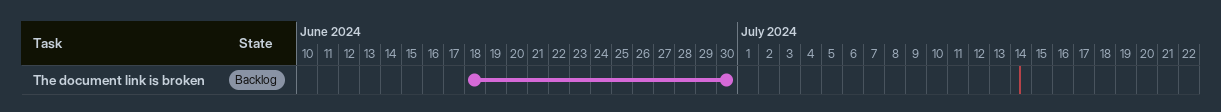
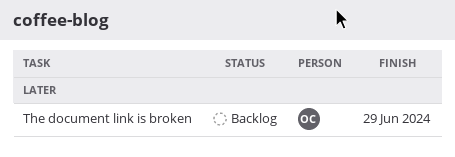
The document link is broken, due: Jun 30 -> Jun 29

